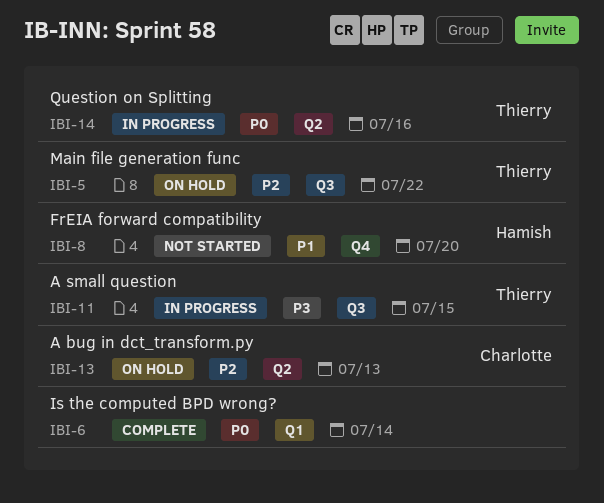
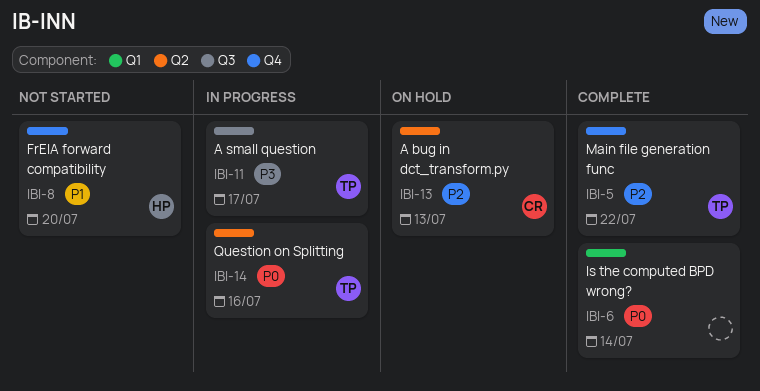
IBI-5, status: On hold -> Complete
IBI-5, label: Q3 -> Q4
IBI-11, due: Jul 15 -> Jul 17

